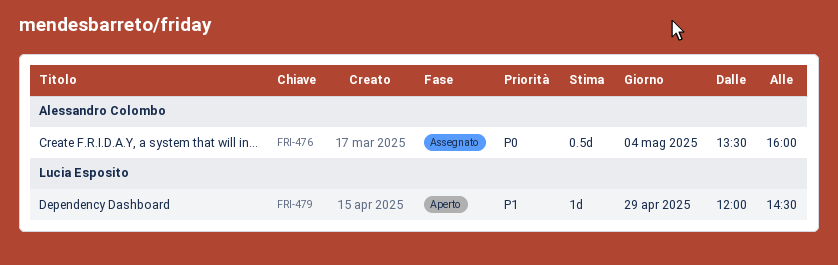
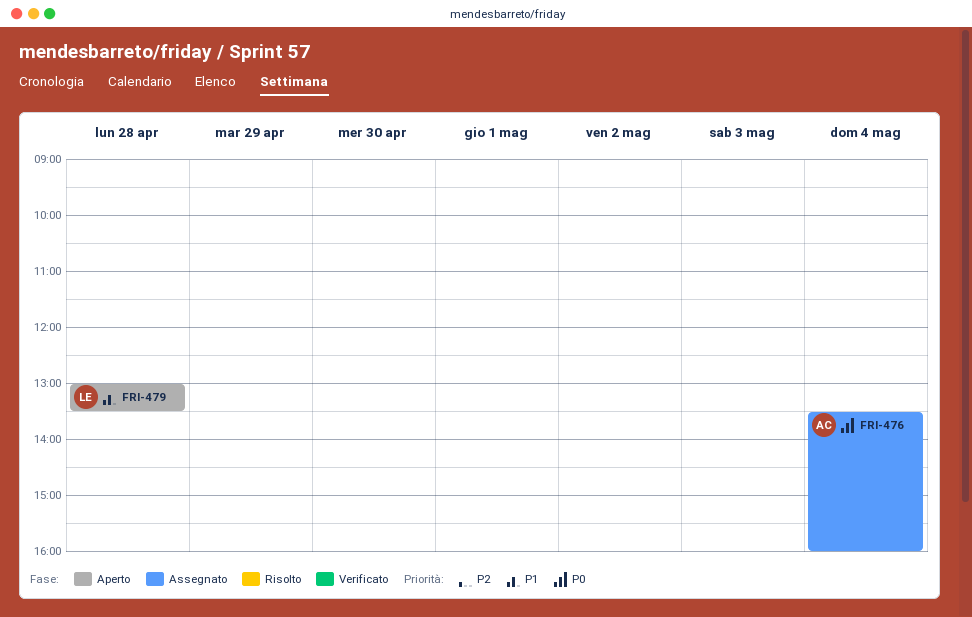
FRI-479, day: Apr 29 -> Apr 28
FRI-479, begins: 12:00 -> 13:00
FRI-479, ends: 14:30 -> 13:30

